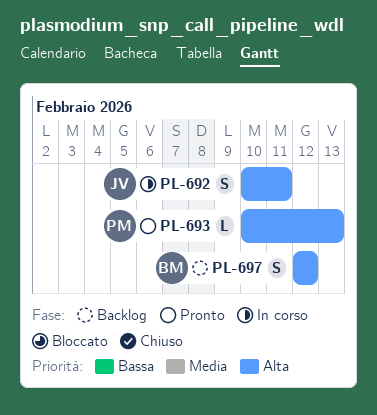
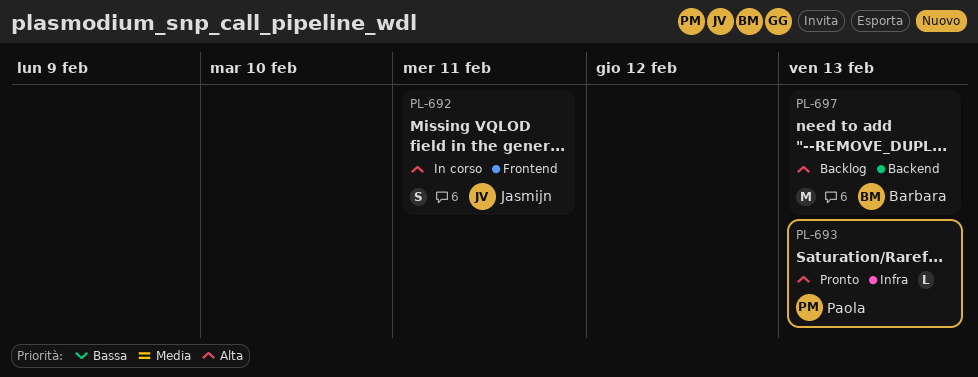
PL-697, estimate: S -> M
PL-697, due: Feb 12 -> Feb 13

